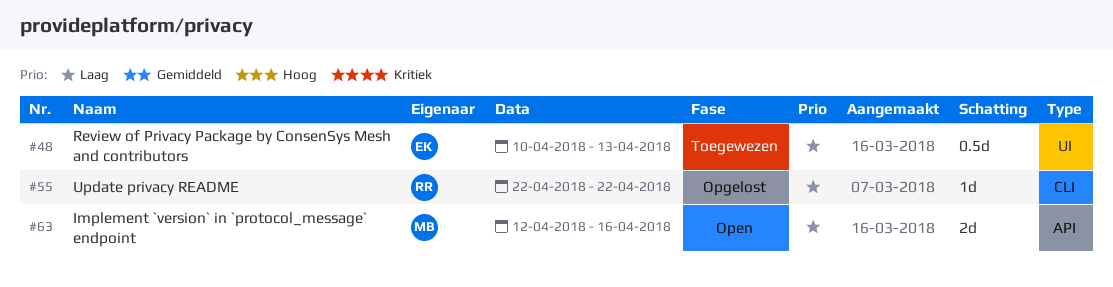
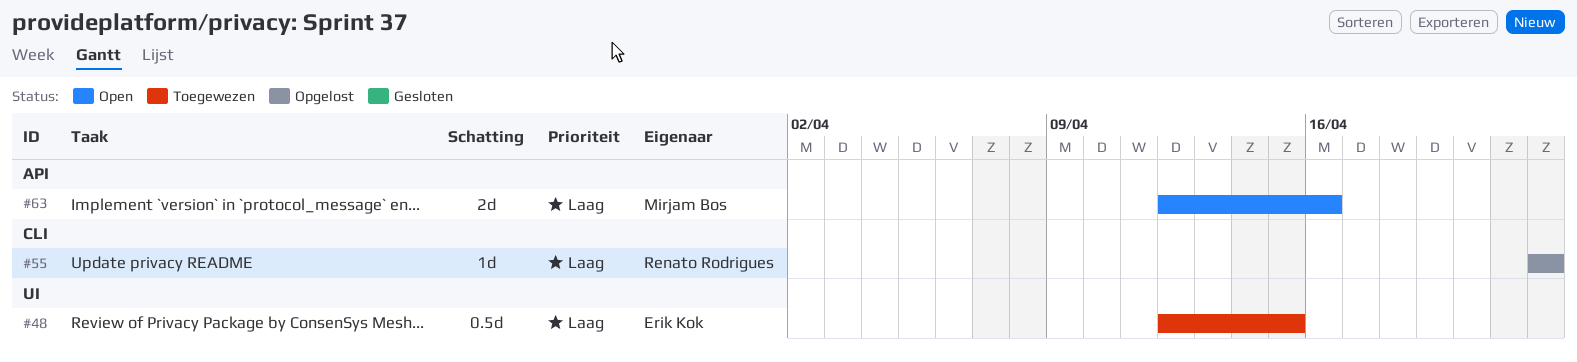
#48, start: Apr 10 -> Apr 12
#48, due: Apr 13 -> Apr 15

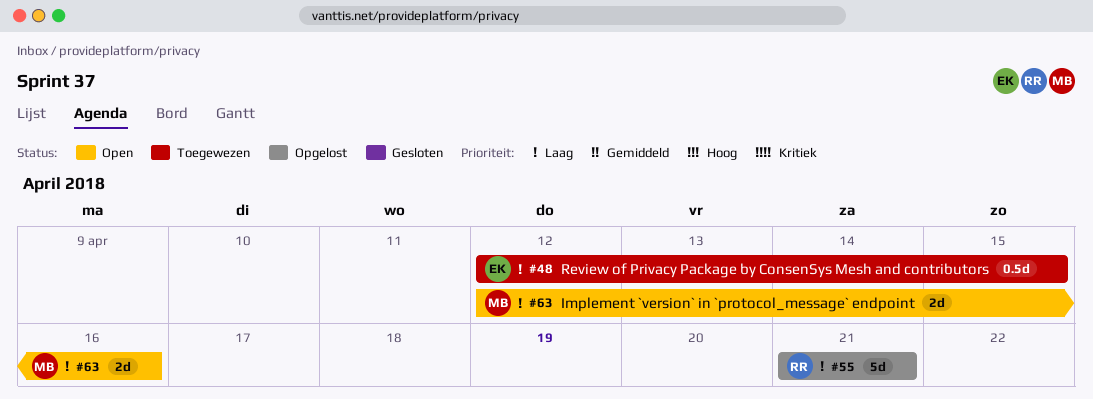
#55, estimate: 1d -> 5d
#55, start: Apr 22 -> Apr 21
#55, due: Apr 22 -> Apr 21

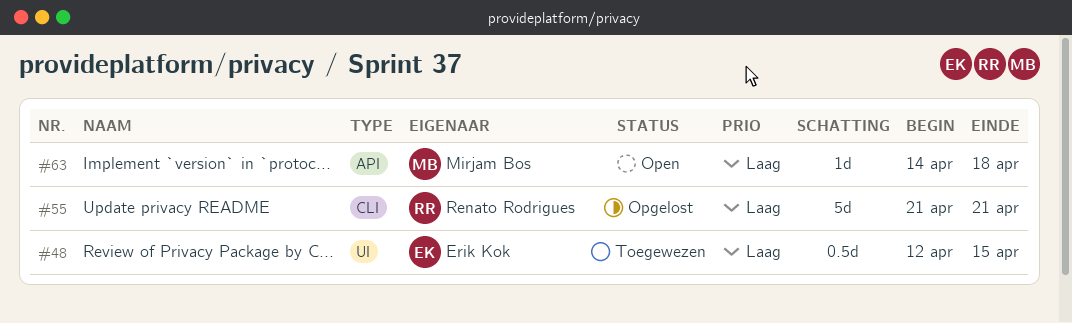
#63, estimate: 2d -> 1d
#63, start: Apr 12 -> Apr 14
#63, due: Apr 16 -> Apr 18

